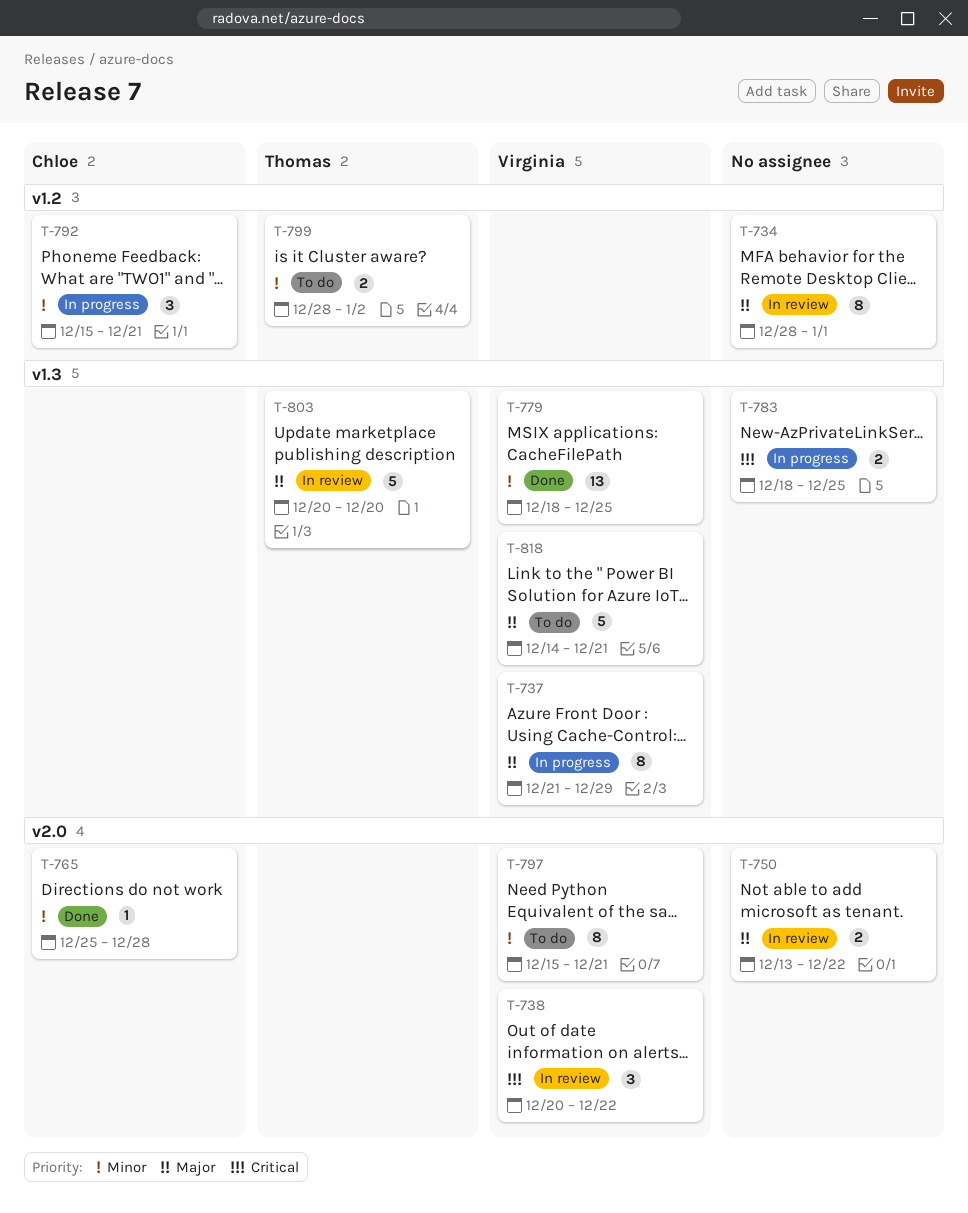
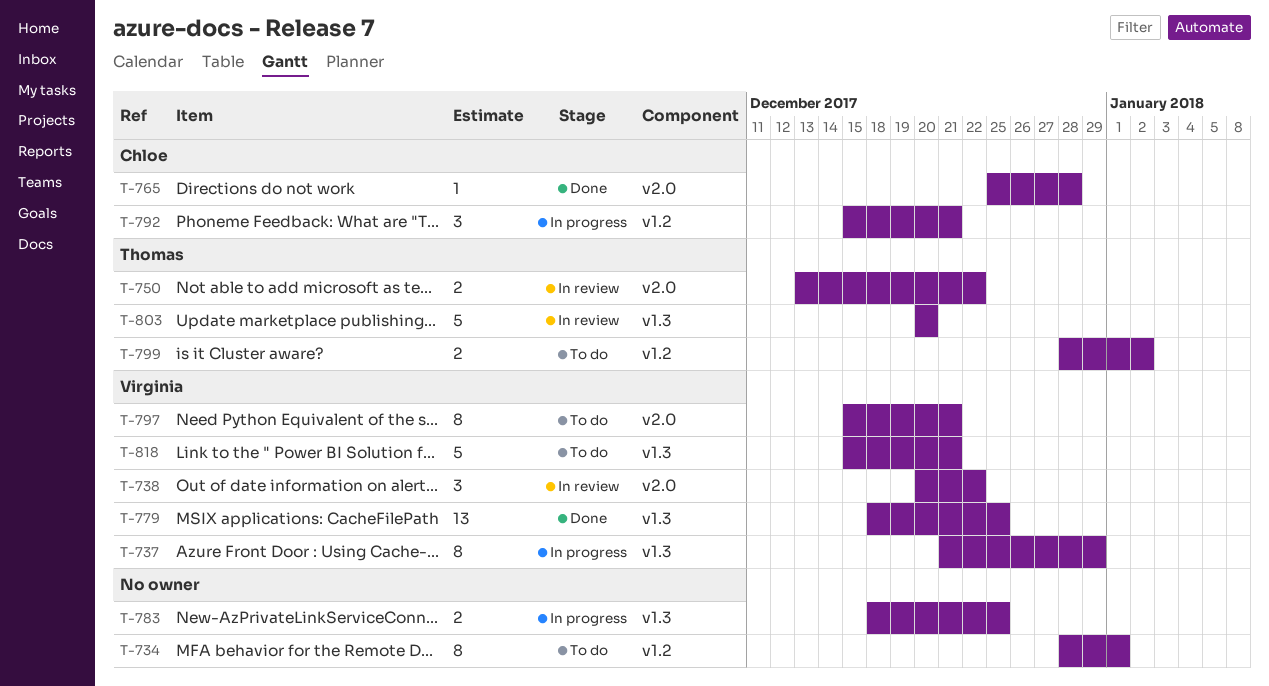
T-734, status: In review -> To do
T-750, owner: none -> Thomas
T-818, start: Dec 14 -> Dec 15

